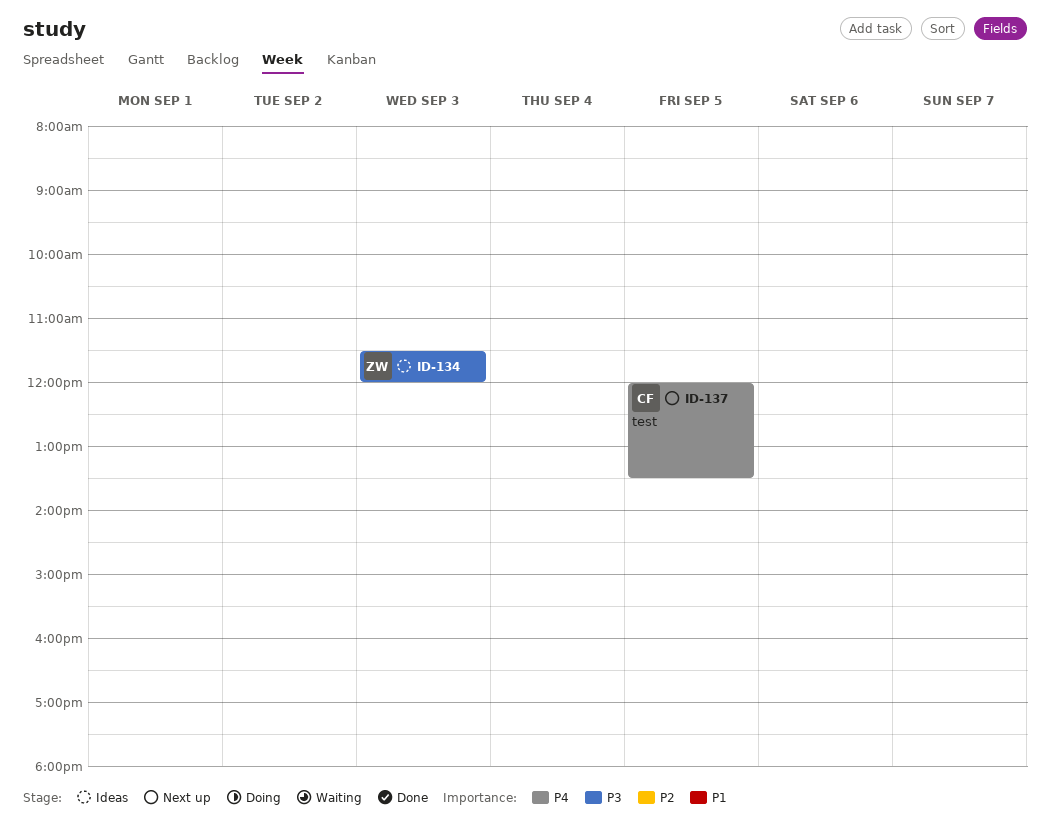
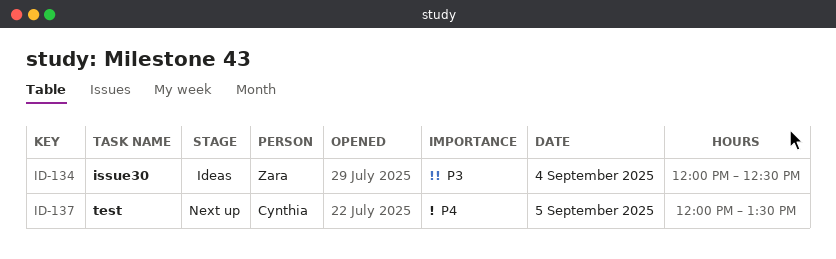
ID-134, day: Sep 3 -> Sep 4
ID-134, begins: 11:30 -> 12:00
ID-134, ends: 12:00 -> 12:30

